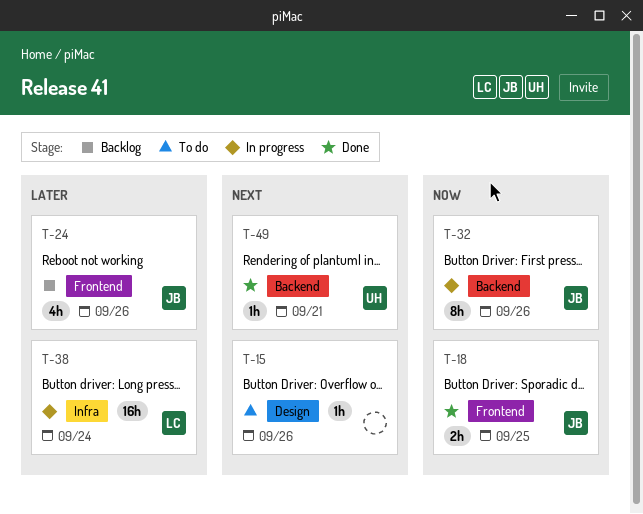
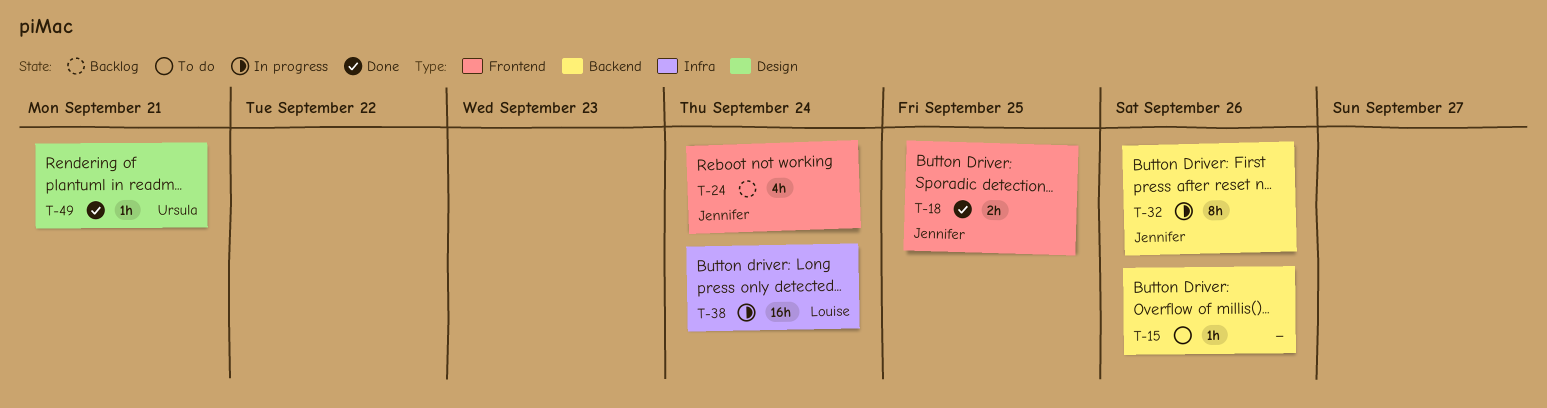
T-15, label: Design -> Backend
T-24, due: Sep 26 -> Sep 24
T-49, label: Backend -> Design

